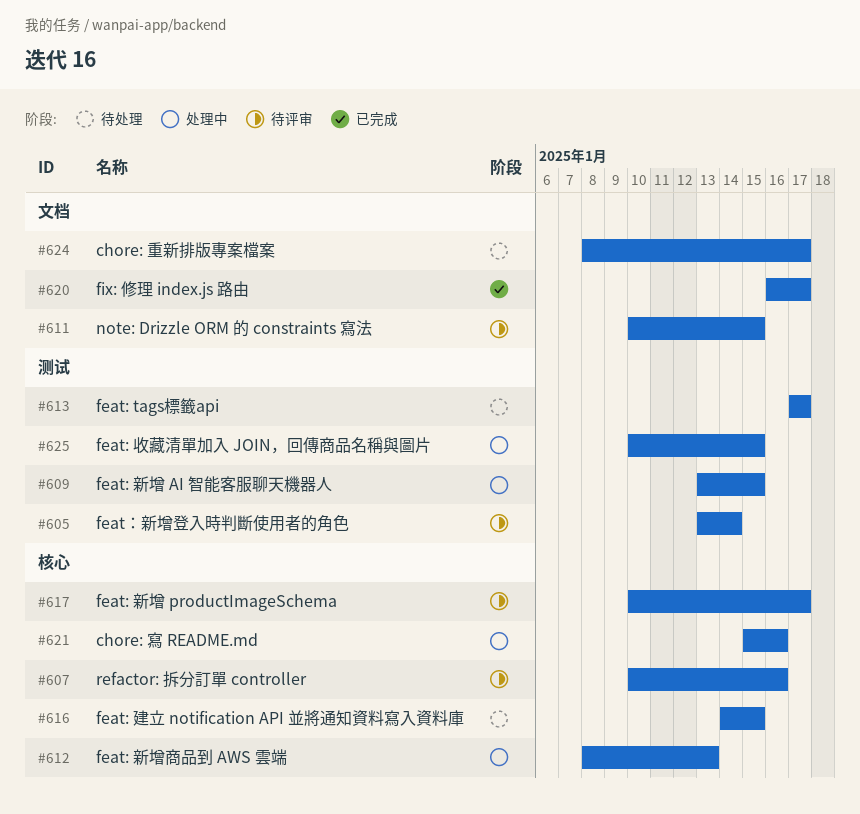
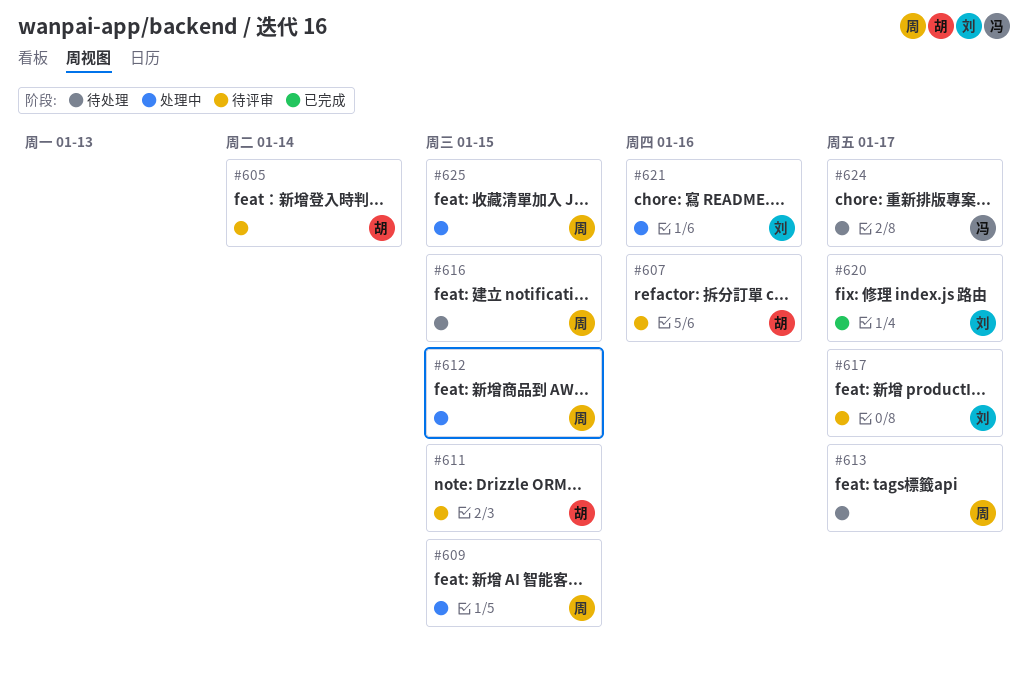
#612, due: Jan 13 -> Jan 15

